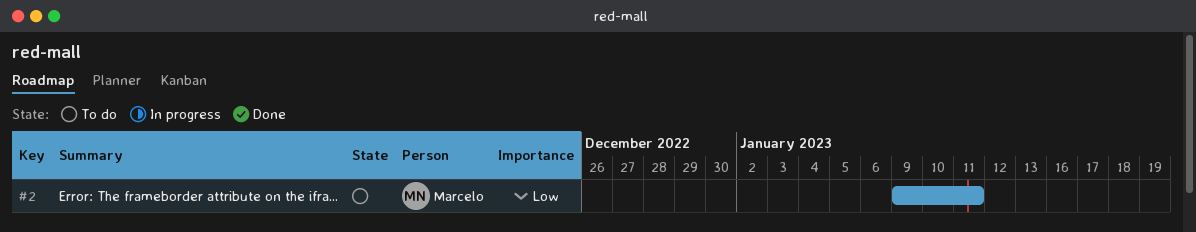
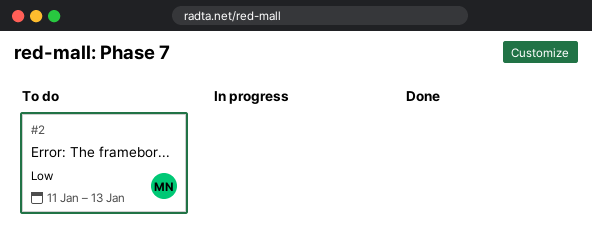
#2, start: Jan 9 -> Jan 11
#2, due: Jan 11 -> Jan 13

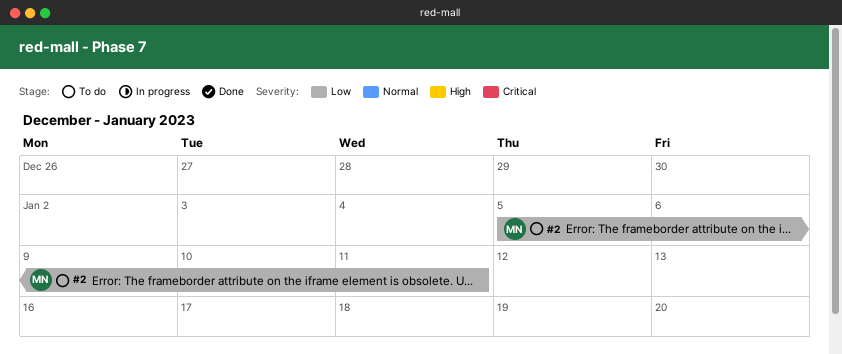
#2, start: Jan 11 -> Jan 5
#2, due: Jan 13 -> Jan 11

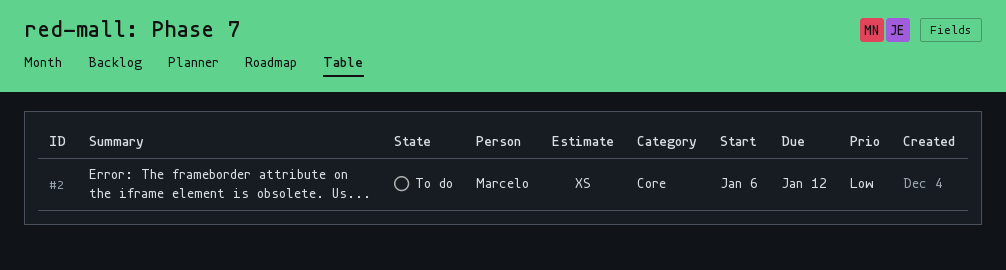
#2, start: Jan 5 -> Jan 6
#2, due: Jan 11 -> Jan 12

